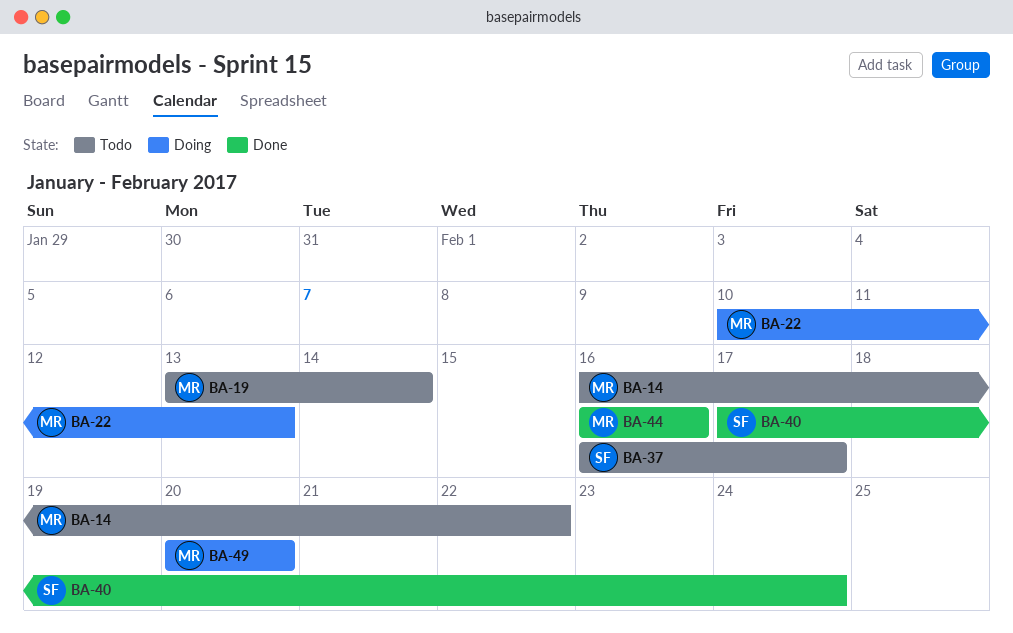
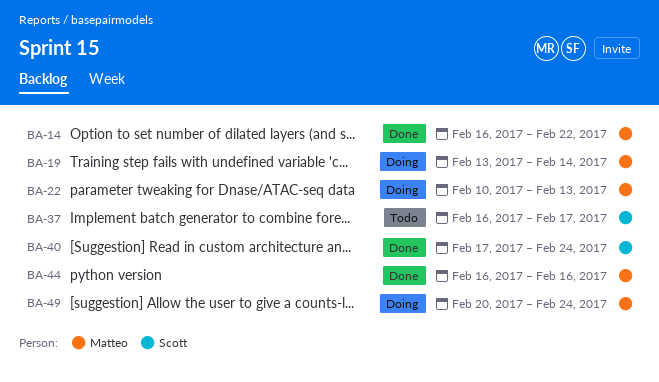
BA-14, status: Todo -> Done
BA-19, status: Todo -> Doing
BA-49, due: Feb 20 -> Feb 24

